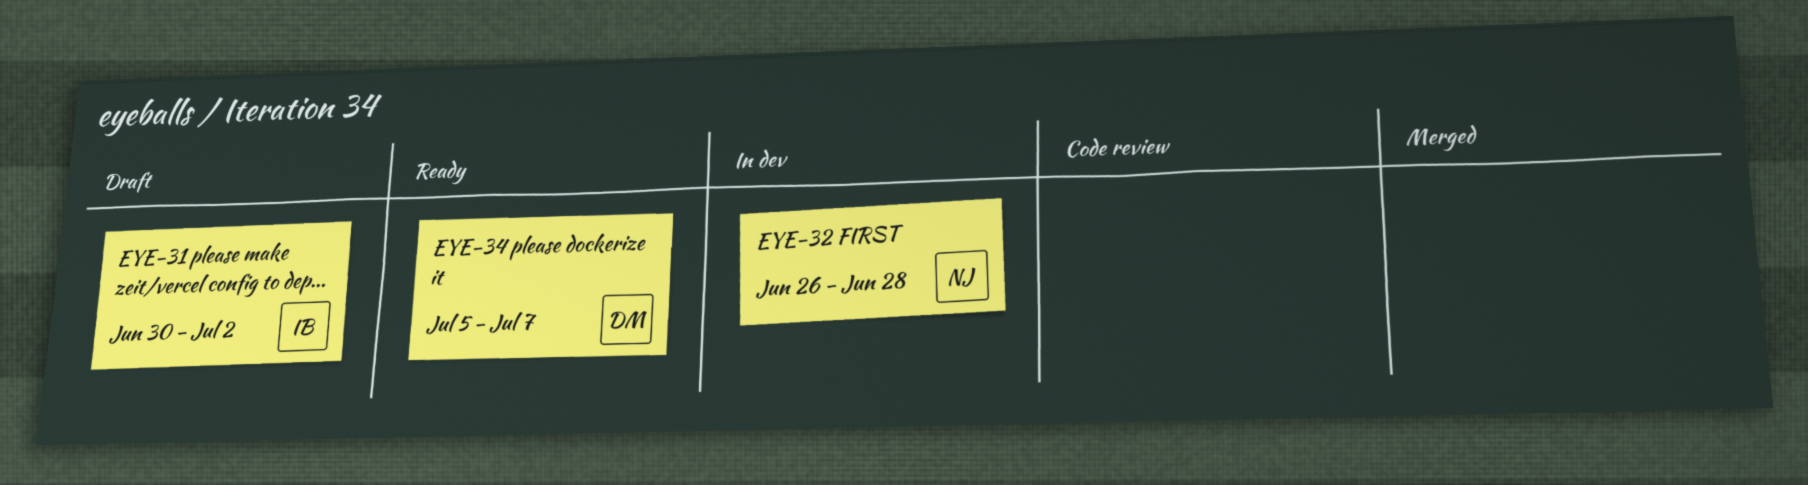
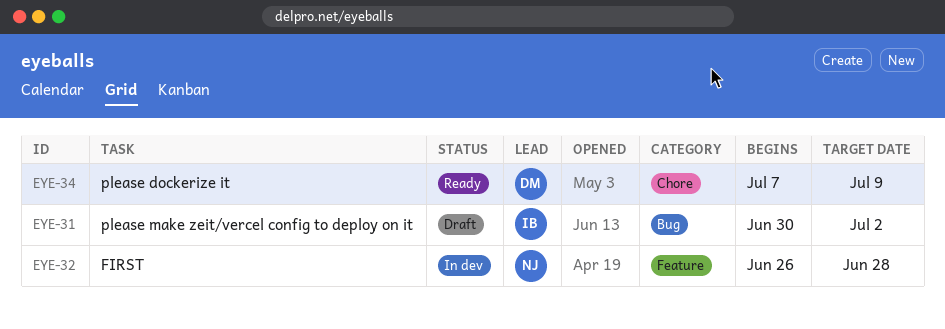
EYE-34, start: Jul 5 -> Jul 7
EYE-34, due: Jul 7 -> Jul 9

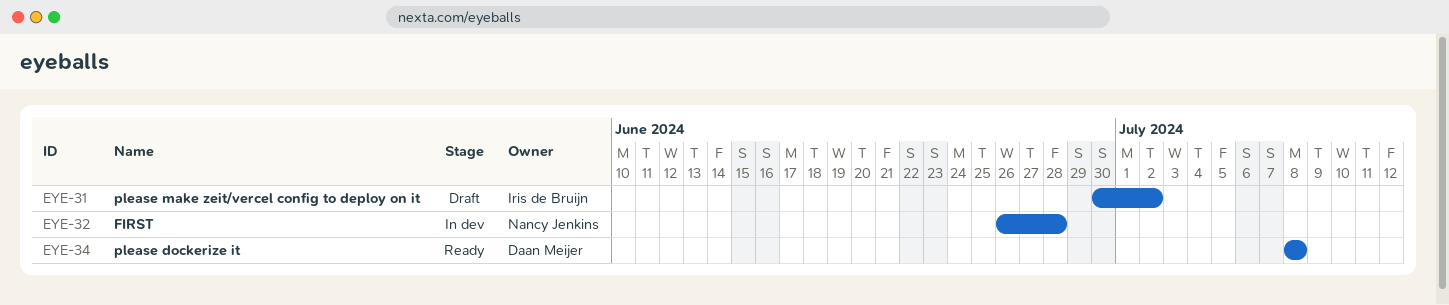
EYE-34, start: Jul 7 -> Jul 8
EYE-34, due: Jul 9 -> Jul 8

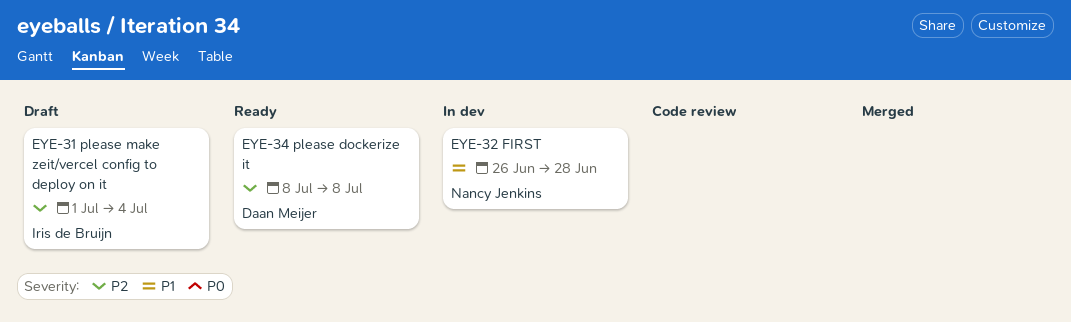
EYE-31, start: Jun 30 -> Jul 1
EYE-31, due: Jul 2 -> Jul 4

